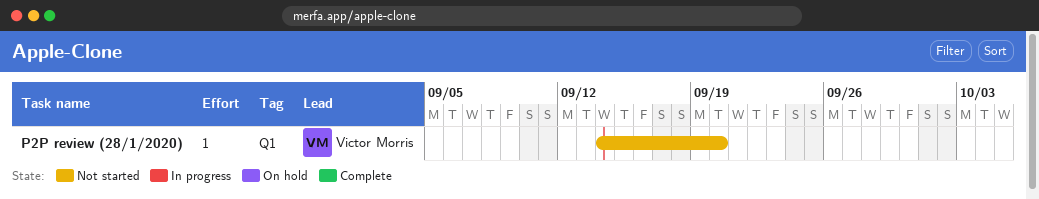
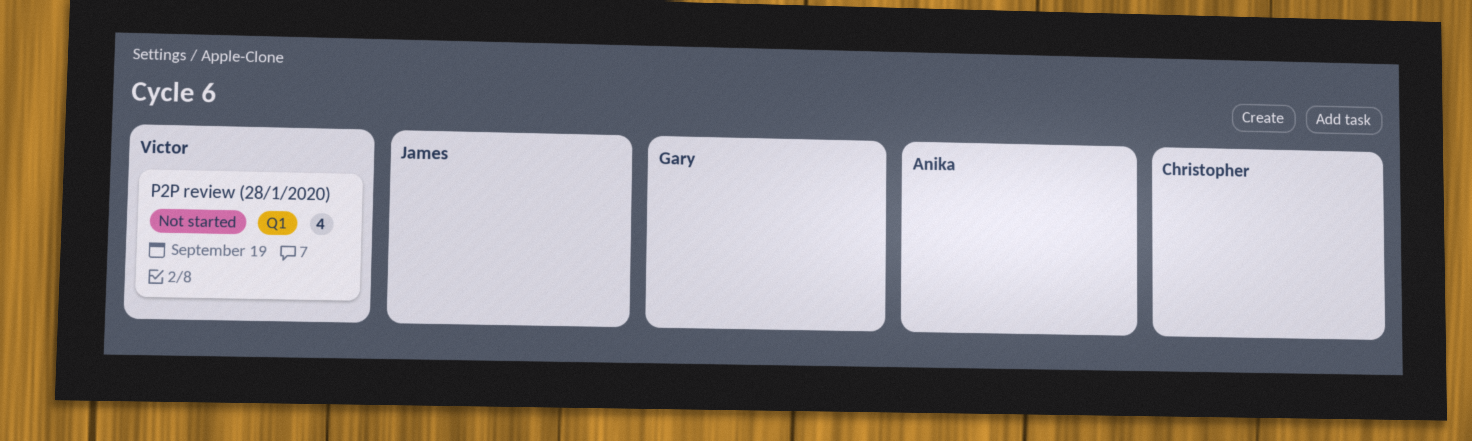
P2P review (28/1/2020), estimate: 1 -> 4
P2P review (28/1/2020), due: Sep 20 -> Sep 19

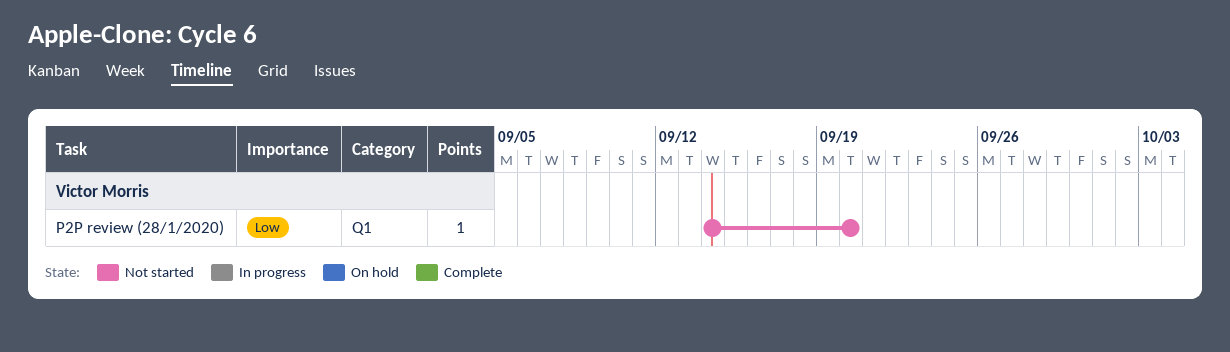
P2P review (28/1/2020), estimate: 4 -> 1
P2P review (28/1/2020), due: Sep 19 -> Sep 20

